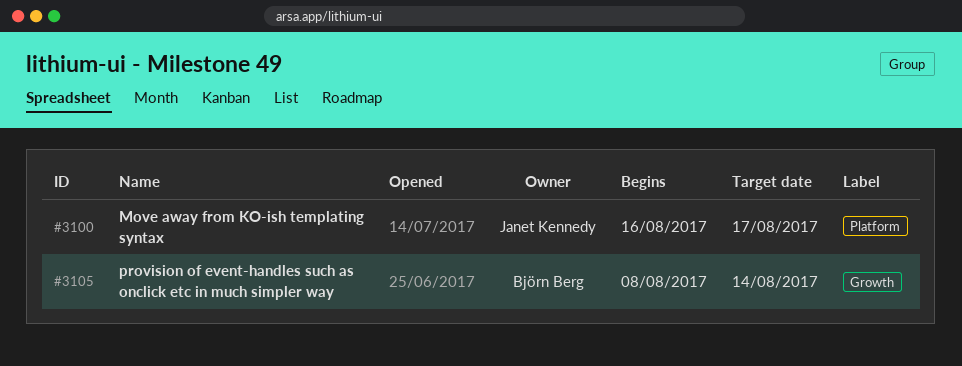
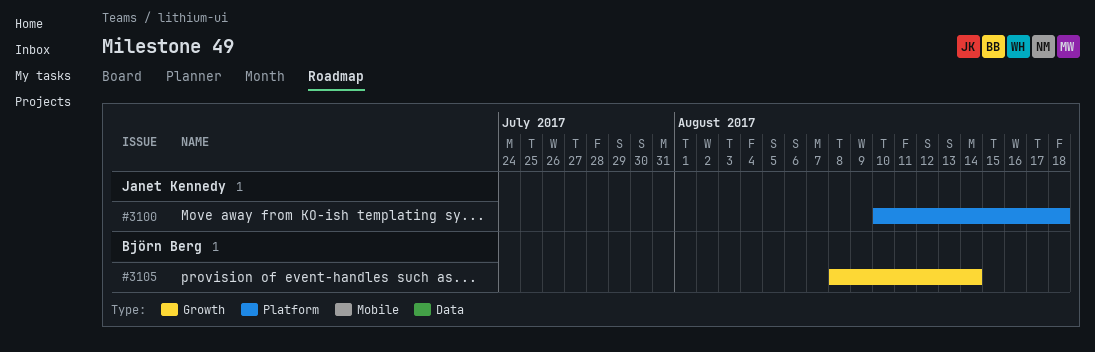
#3100, start: Aug 16 -> Aug 10
#3100, due: Aug 17 -> Aug 18

